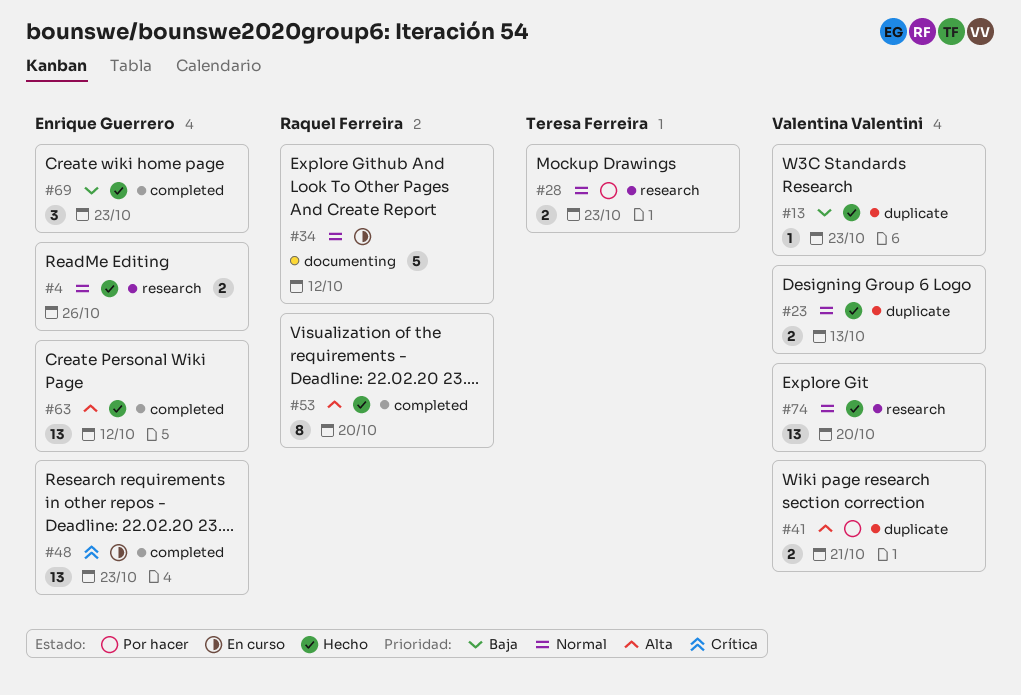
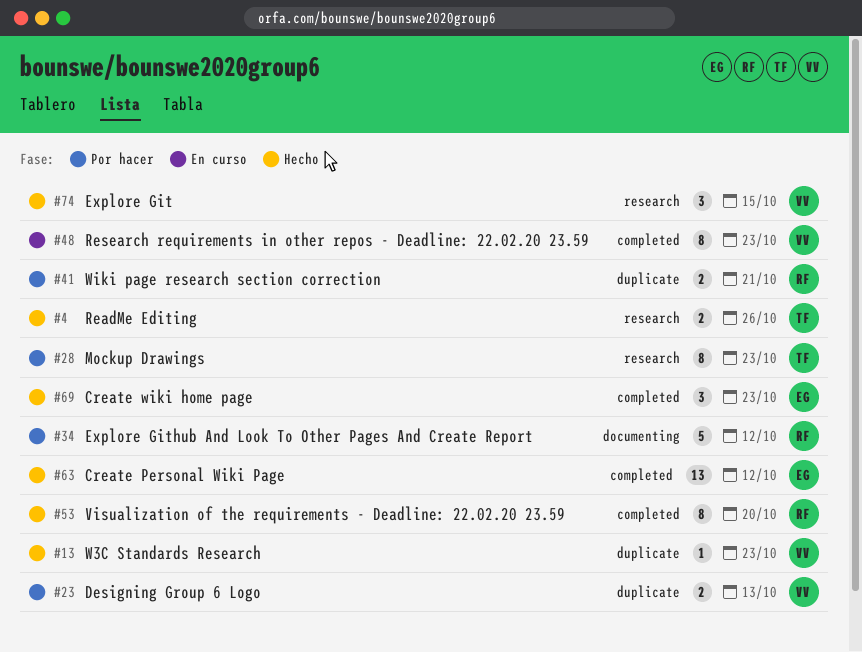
#4, owner: Enrique Guerrero -> Teresa Ferreira
#23, status: Hecho -> Por hacer
#28, estimate: 2 -> 8
#34, status: En curso -> Por hacer
#41, owner: Valentina Valentini -> Raquel Ferreira
#48, owner: Enrique Guerrero -> Valentina Valentini
#48, estimate: 13 -> 8
#74, estimate: 13 -> 3
#74, due: Oct 20 -> Oct 15

